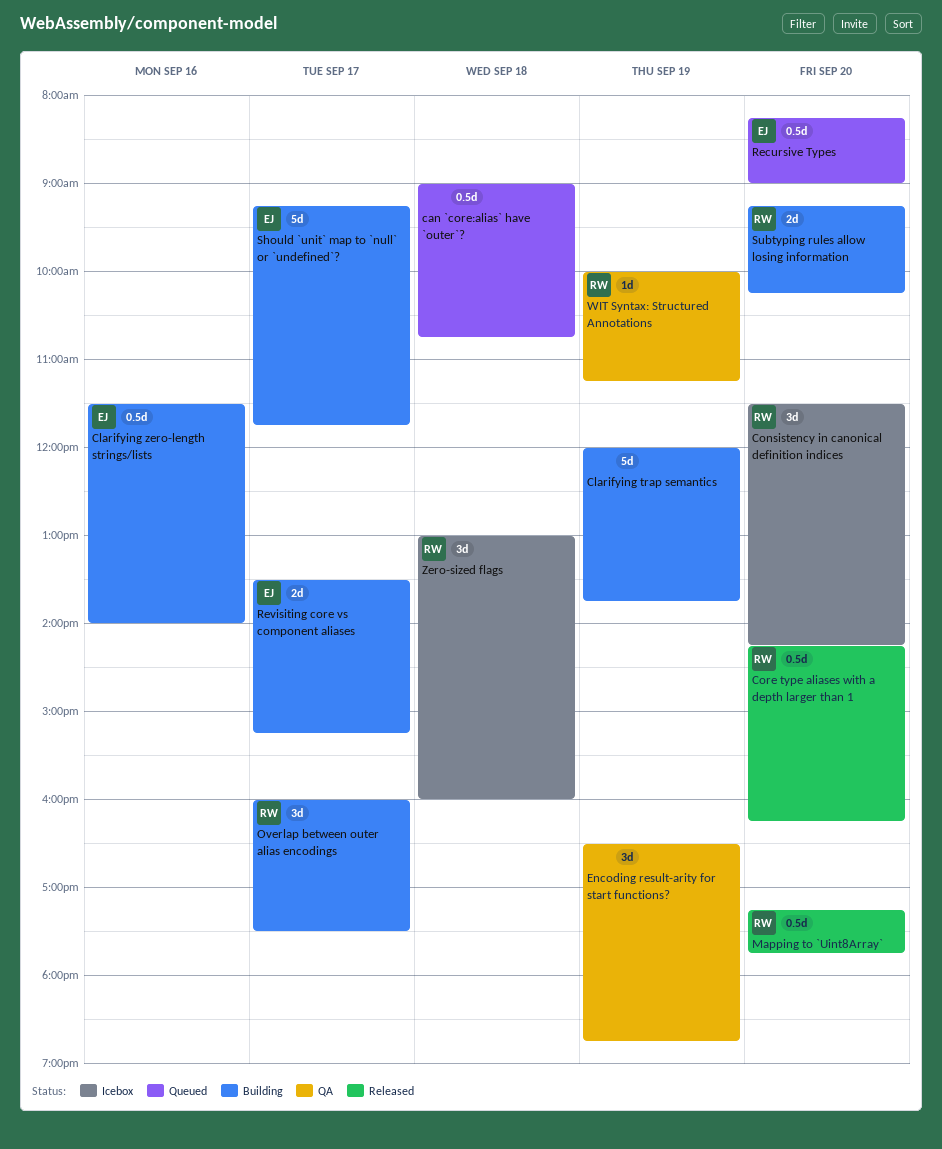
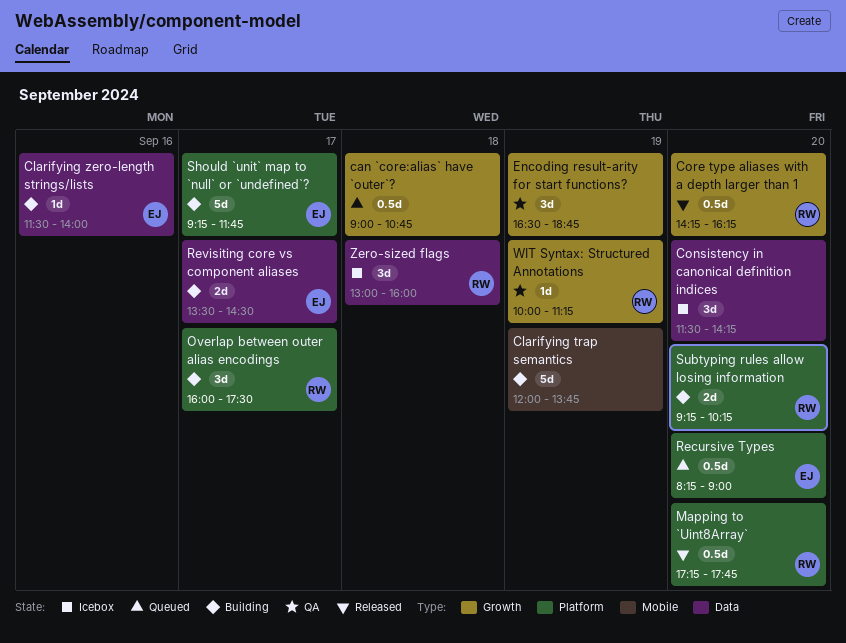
Clarifying zero-length strings/lists, estimate: 0.5d -> 1d
Consistency in canonical definition indices, owner: RW -> none
Revisiting core vs component aliases, ends: 15:15 -> 14:30

